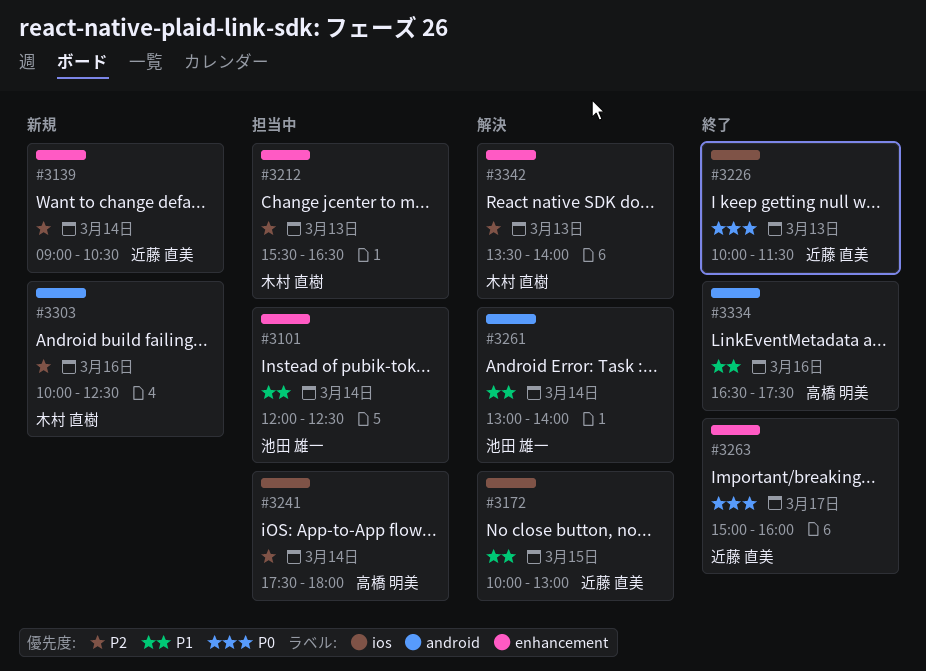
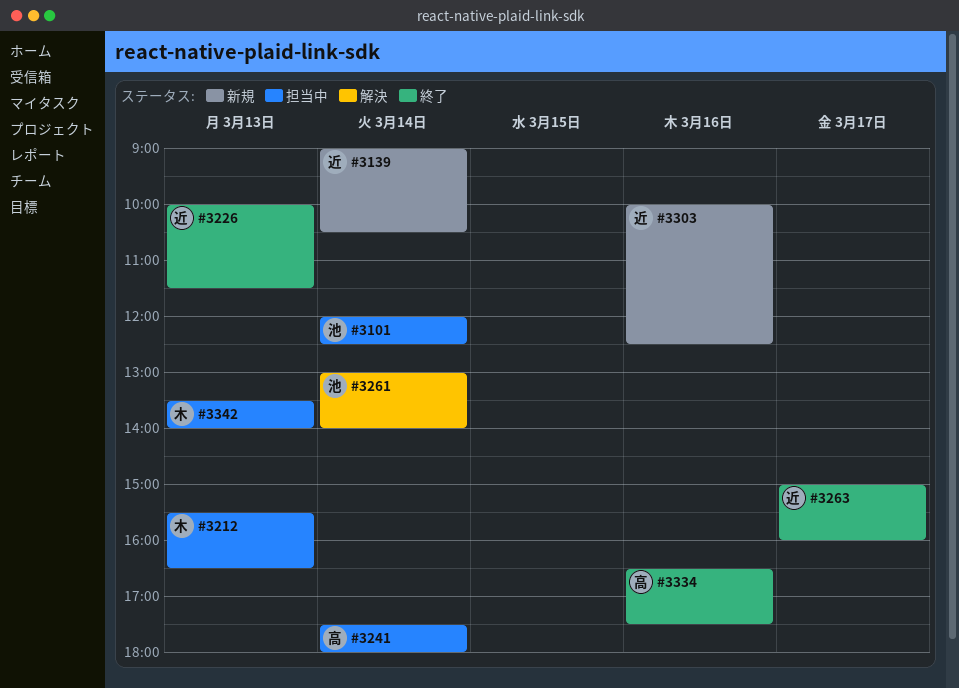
#3172: present -> none
#3303, owner: 木村 直樹 -> 近藤 直美
#3342, status: 解決 -> 担当中

